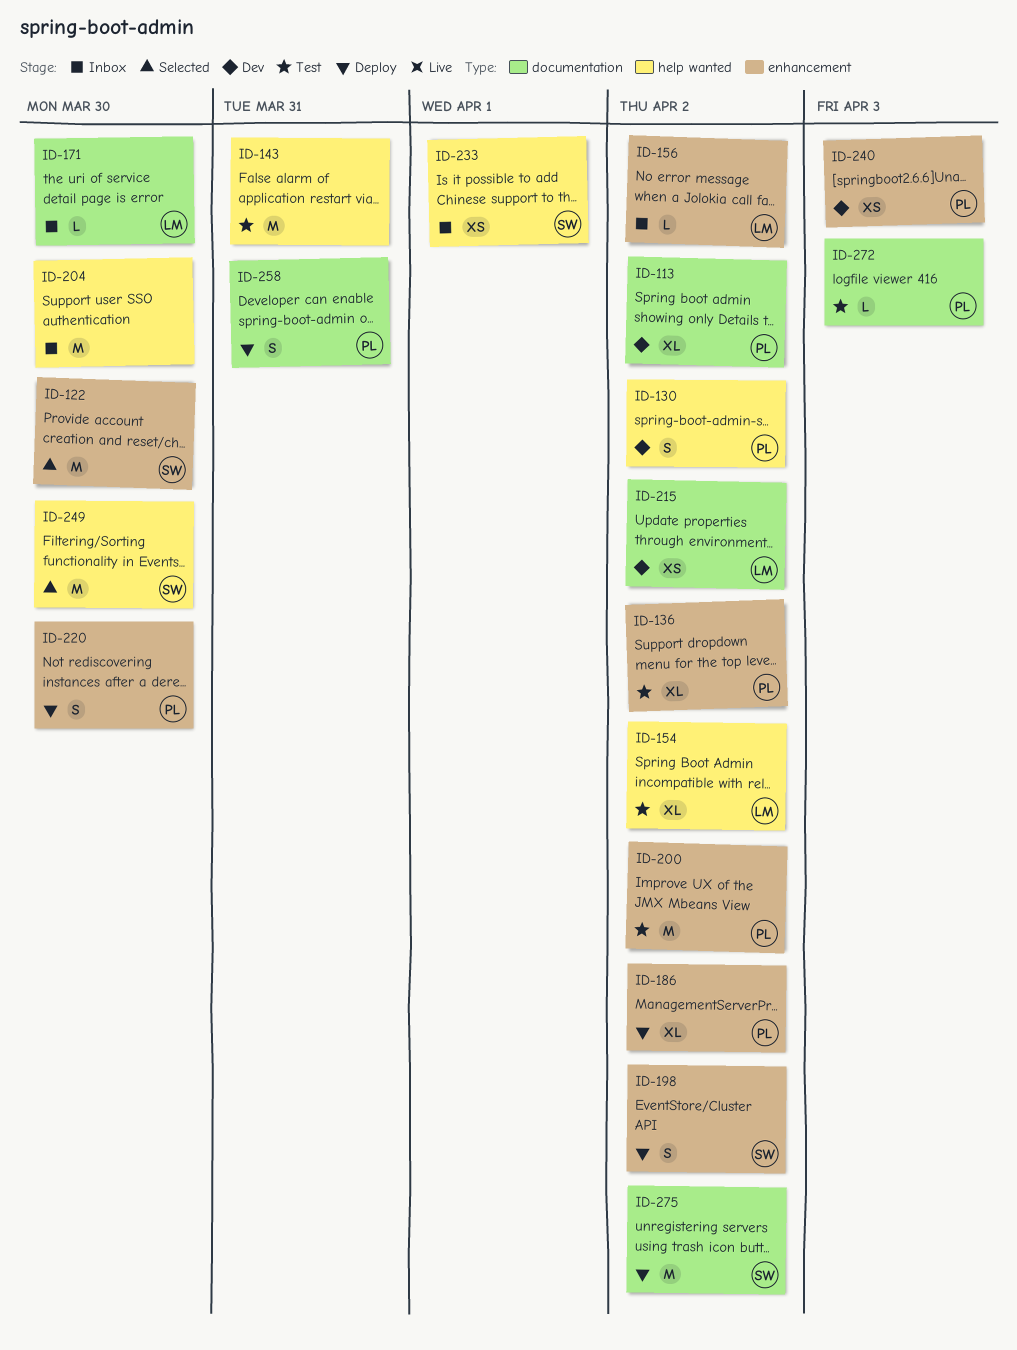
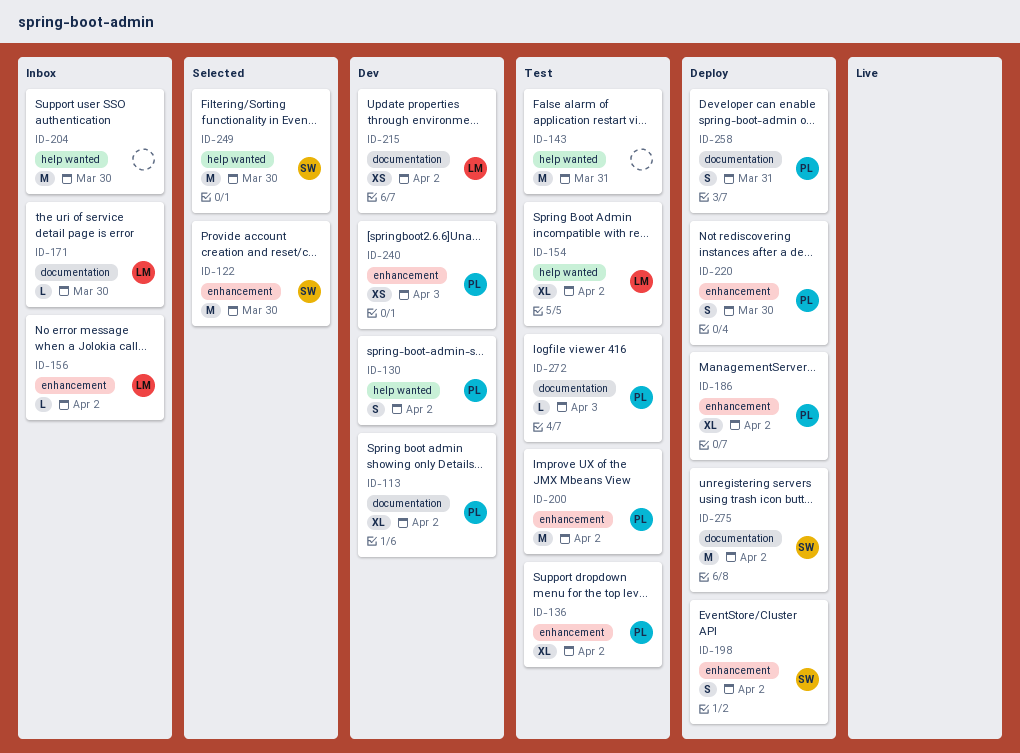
ID-233: present -> none

